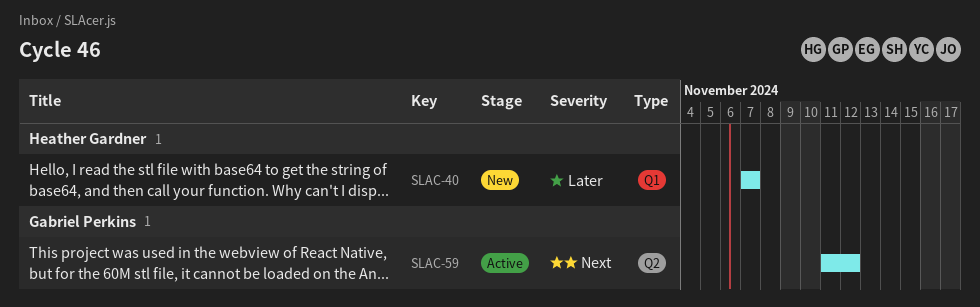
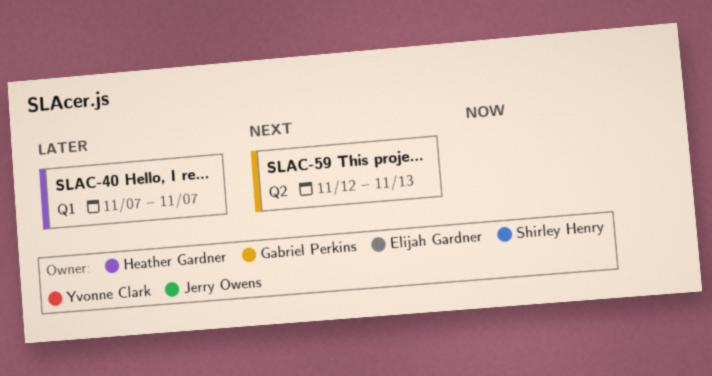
SLAC-59, start: Nov 11 -> Nov 12
SLAC-59, due: Nov 12 -> Nov 13

